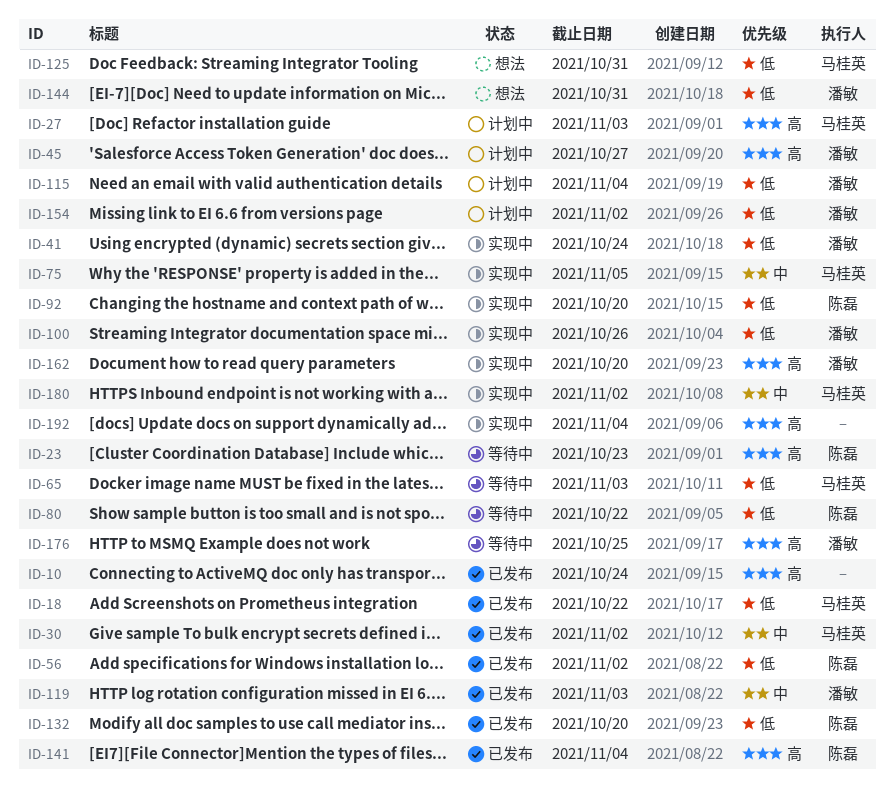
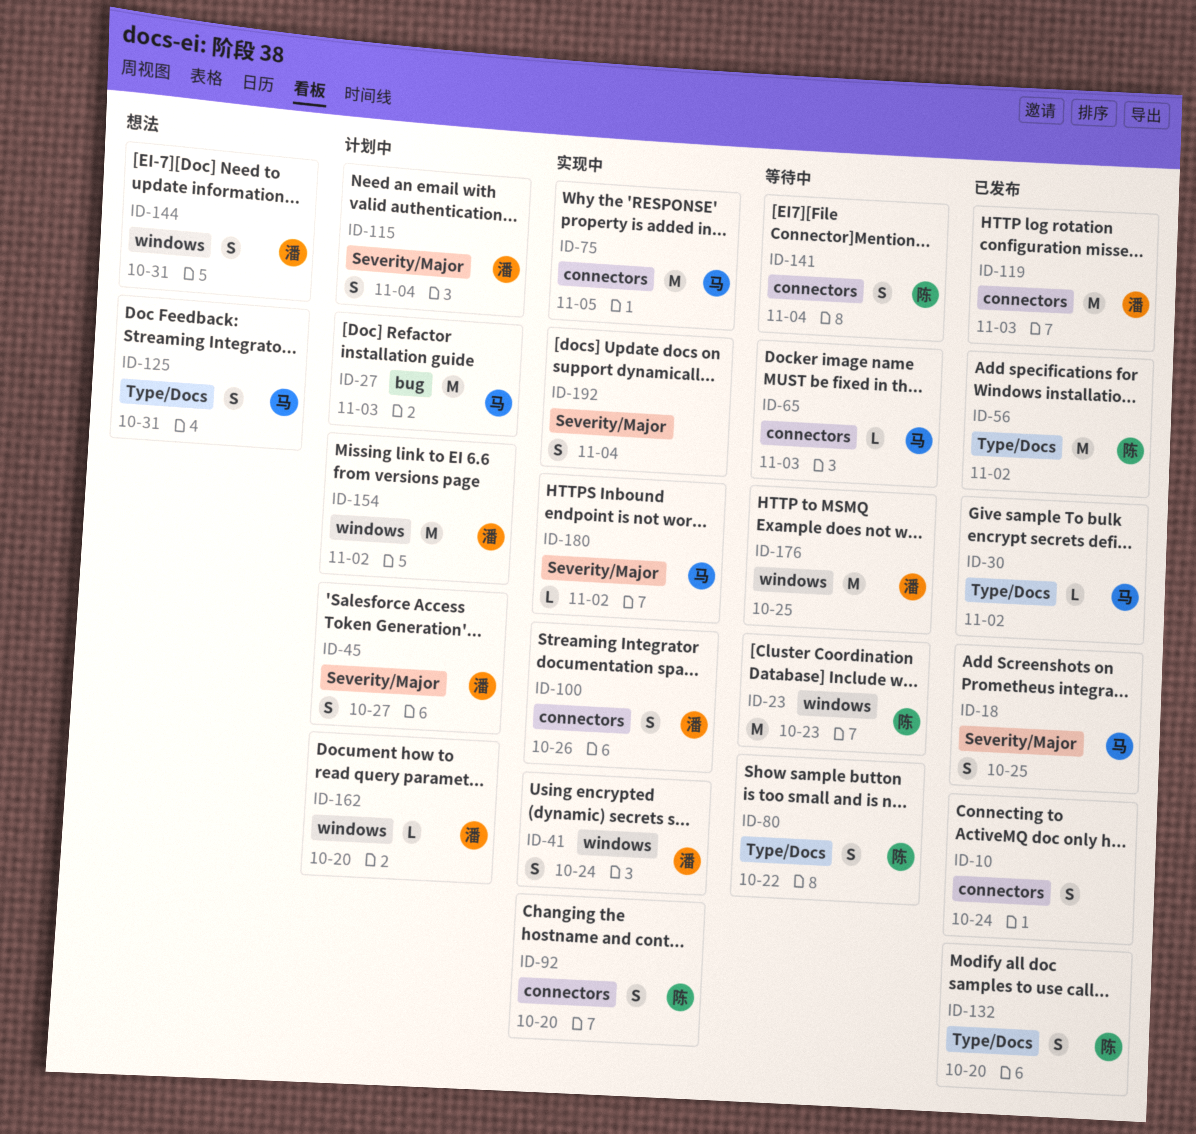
ID-18, due: Oct 22 -> Oct 25
ID-141, status: 已发布 -> 等待中
ID-162, status: 实现中 -> 计划中

